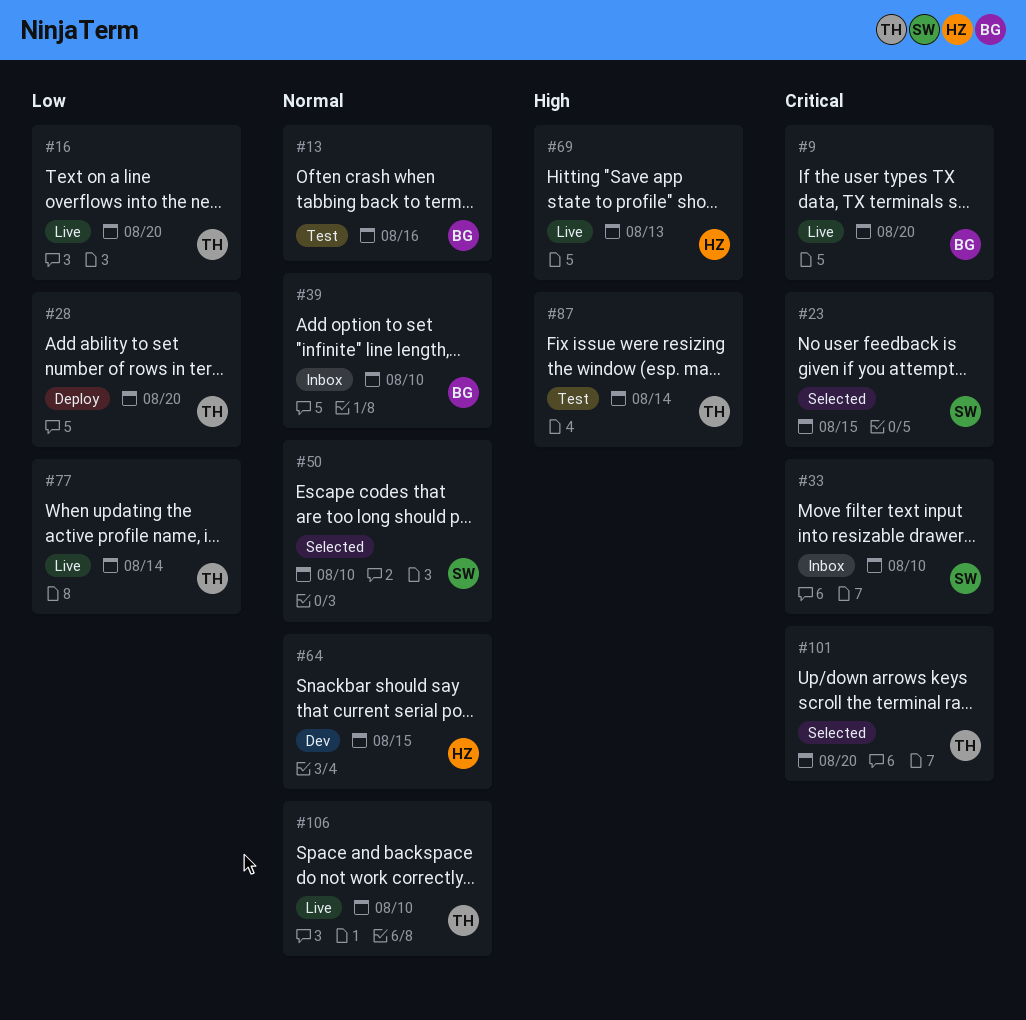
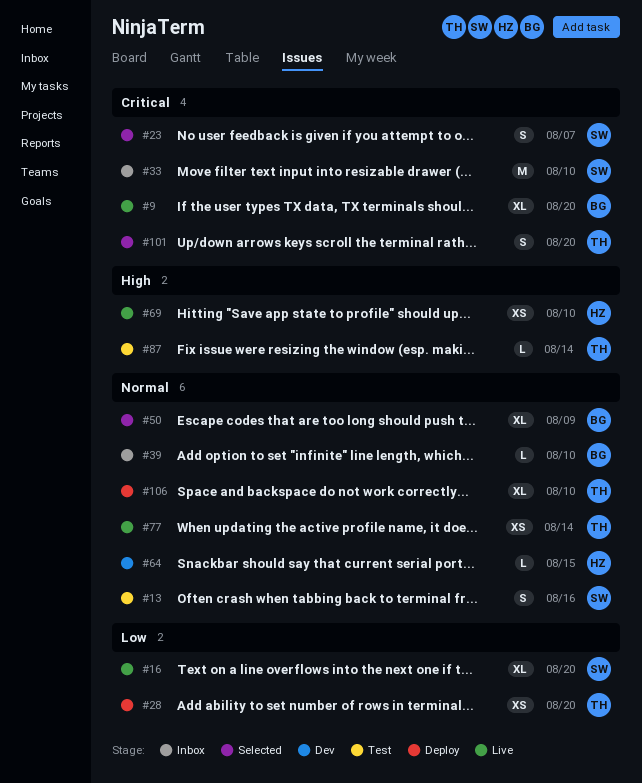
#13, owner: BG -> SW
#16, owner: TH -> SW
#23, due: Aug 15 -> Aug 7
#50, owner: SW -> BG
#50, due: Aug 10 -> Aug 9
#69, due: Aug 13 -> Aug 10
#77, priority: Low -> Normal
#106, status: Live -> Deploy

